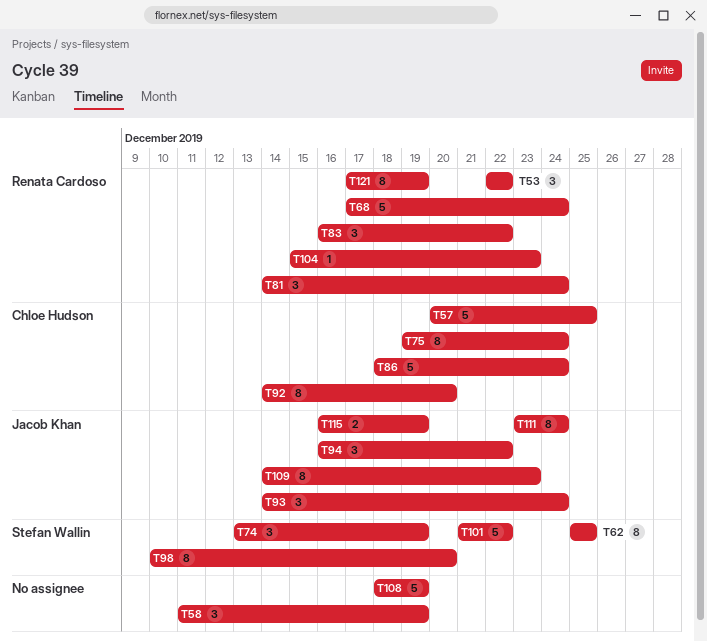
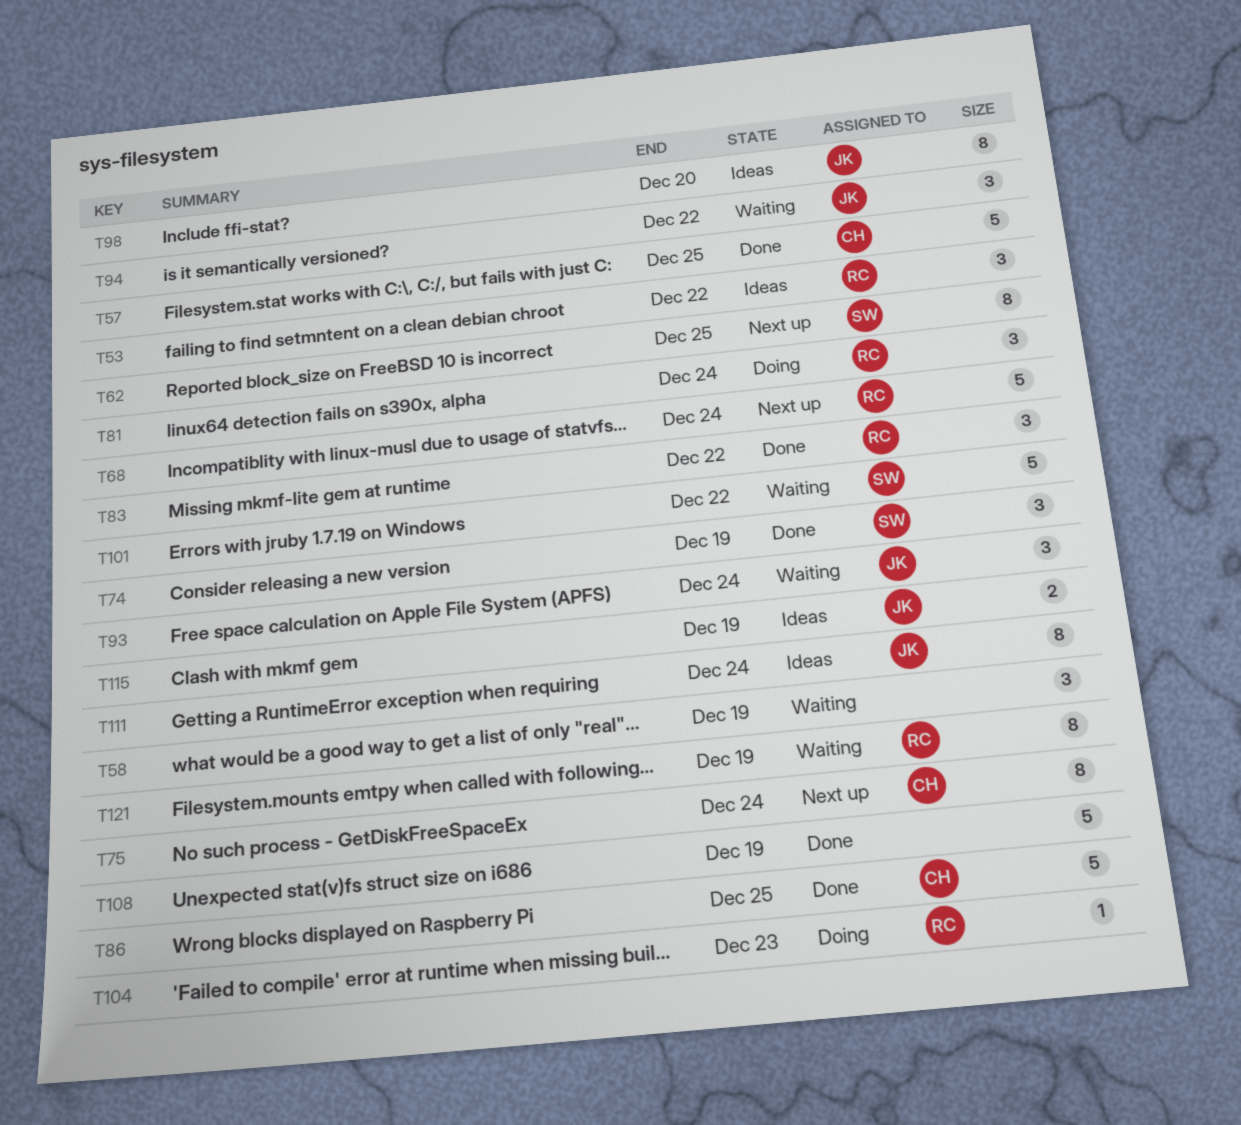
T86, due: Dec 24 -> Dec 25
T92: present -> none
T98, owner: Stefan Wallin -> Jacob Khan
T109: present -> none

